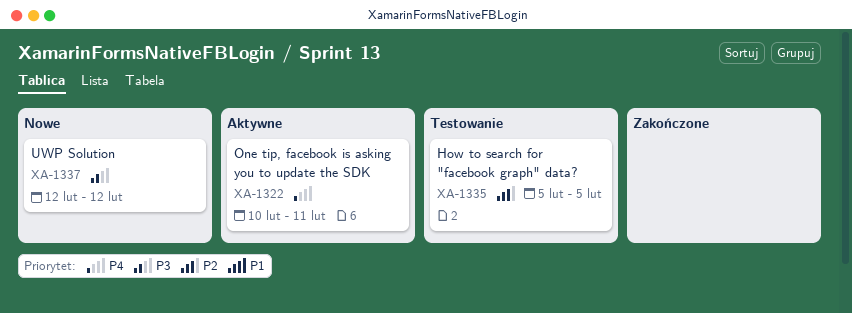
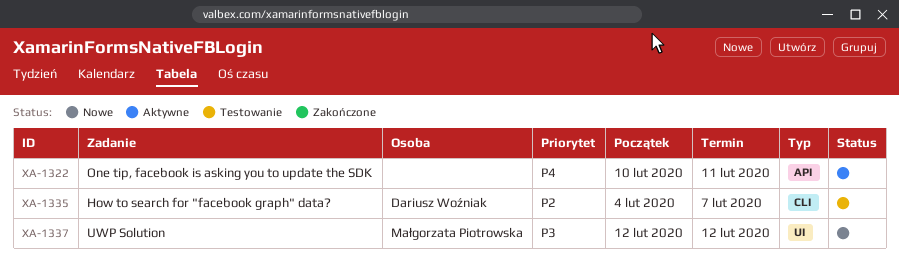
XA-1335, start: Feb 5 -> Feb 4
XA-1335, due: Feb 5 -> Feb 7

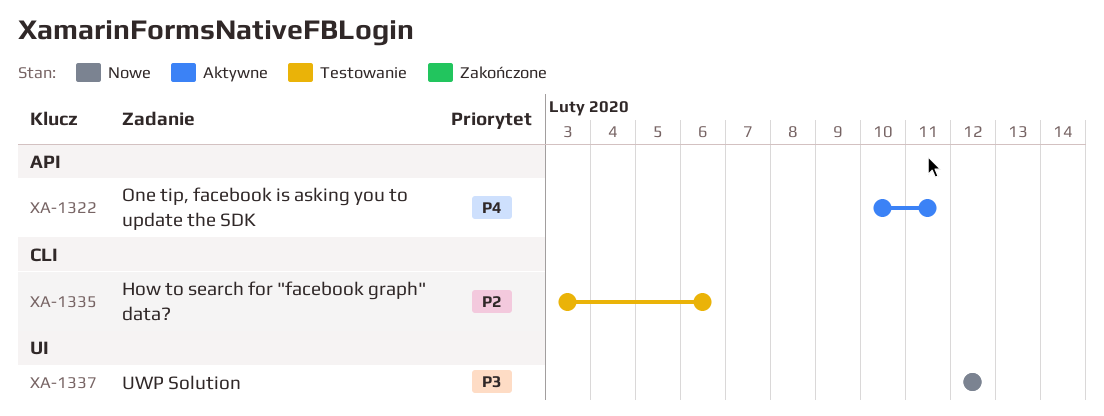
XA-1335, start: Feb 4 -> Feb 3
XA-1335, due: Feb 7 -> Feb 6

